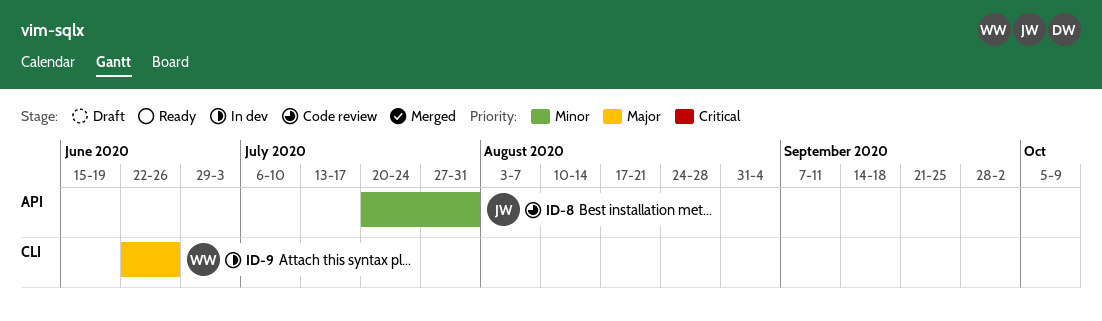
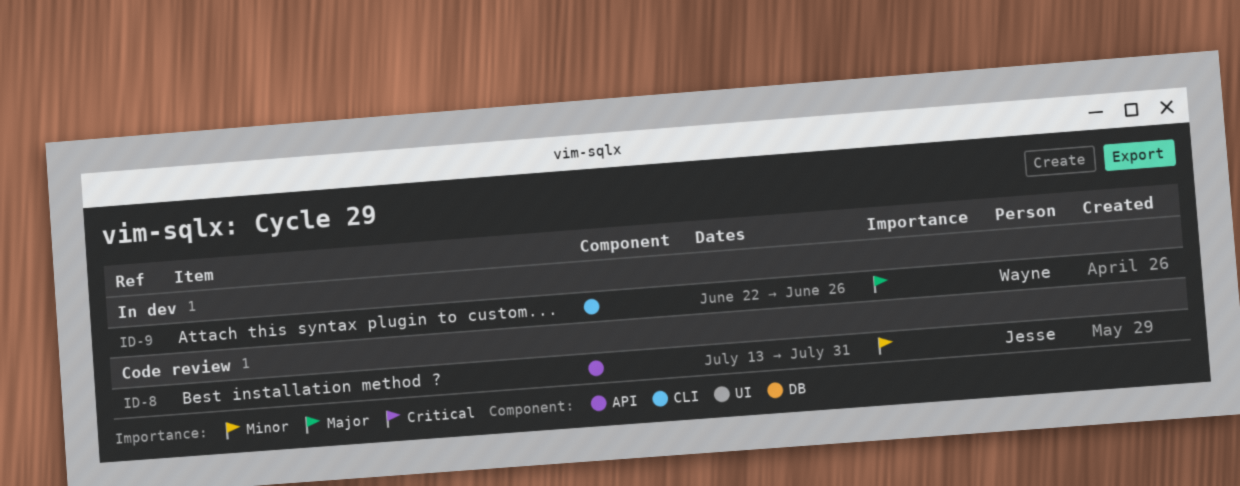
ID-8, start: Jul 20 -> Jul 13

